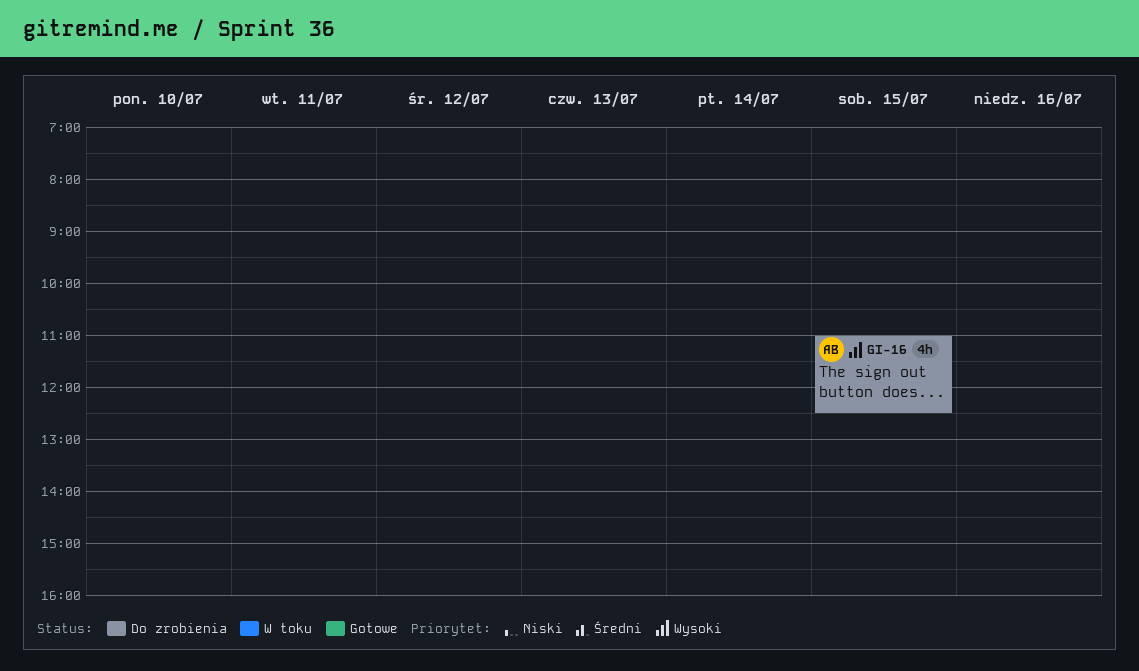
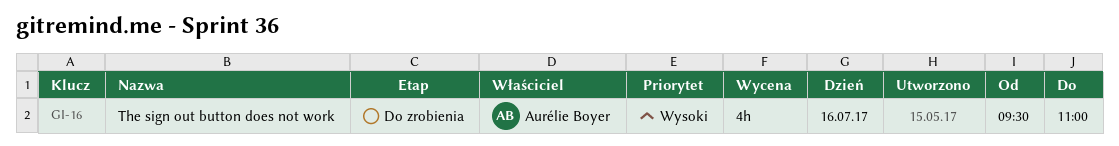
GI-16, day: Jul 15 -> Jul 16
GI-16, begins: 11:00 -> 09:30
GI-16, ends: 12:30 -> 11:00

